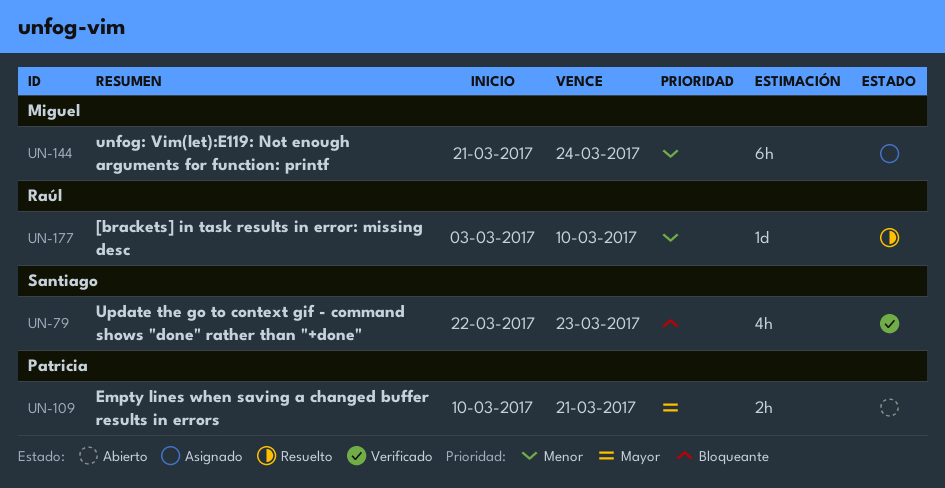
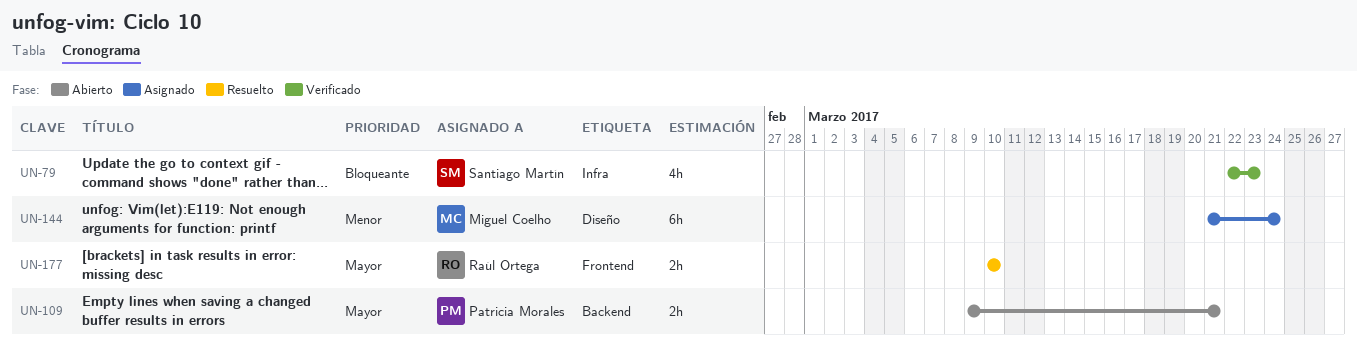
UN-109, start: Mar 10 -> Mar 9
UN-177, priority: Menor -> Mayor
UN-177, estimate: 1d -> 2h
UN-177, start: Mar 3 -> Mar 10

